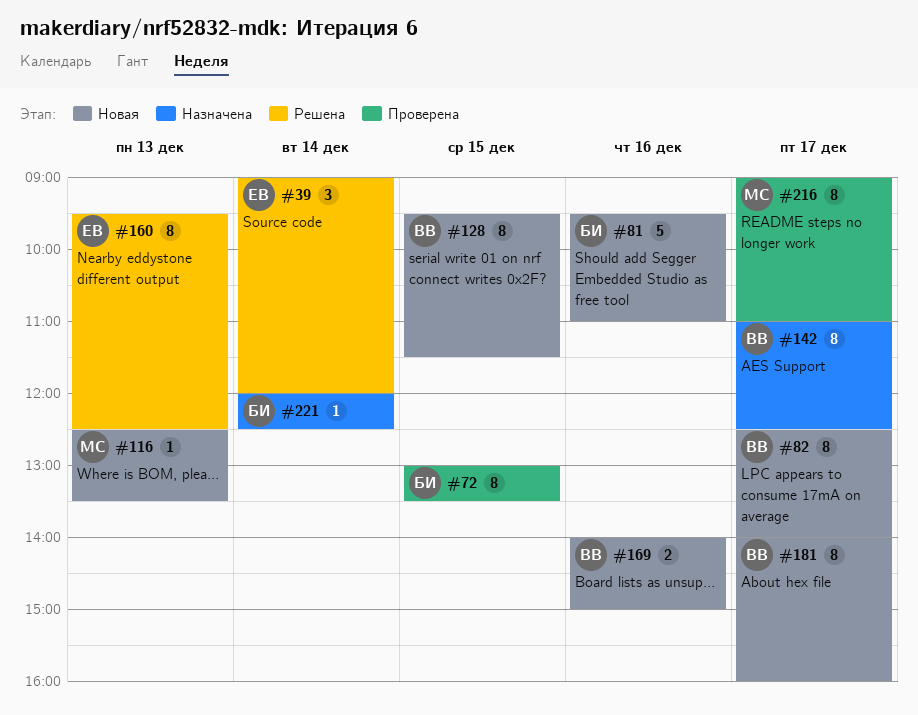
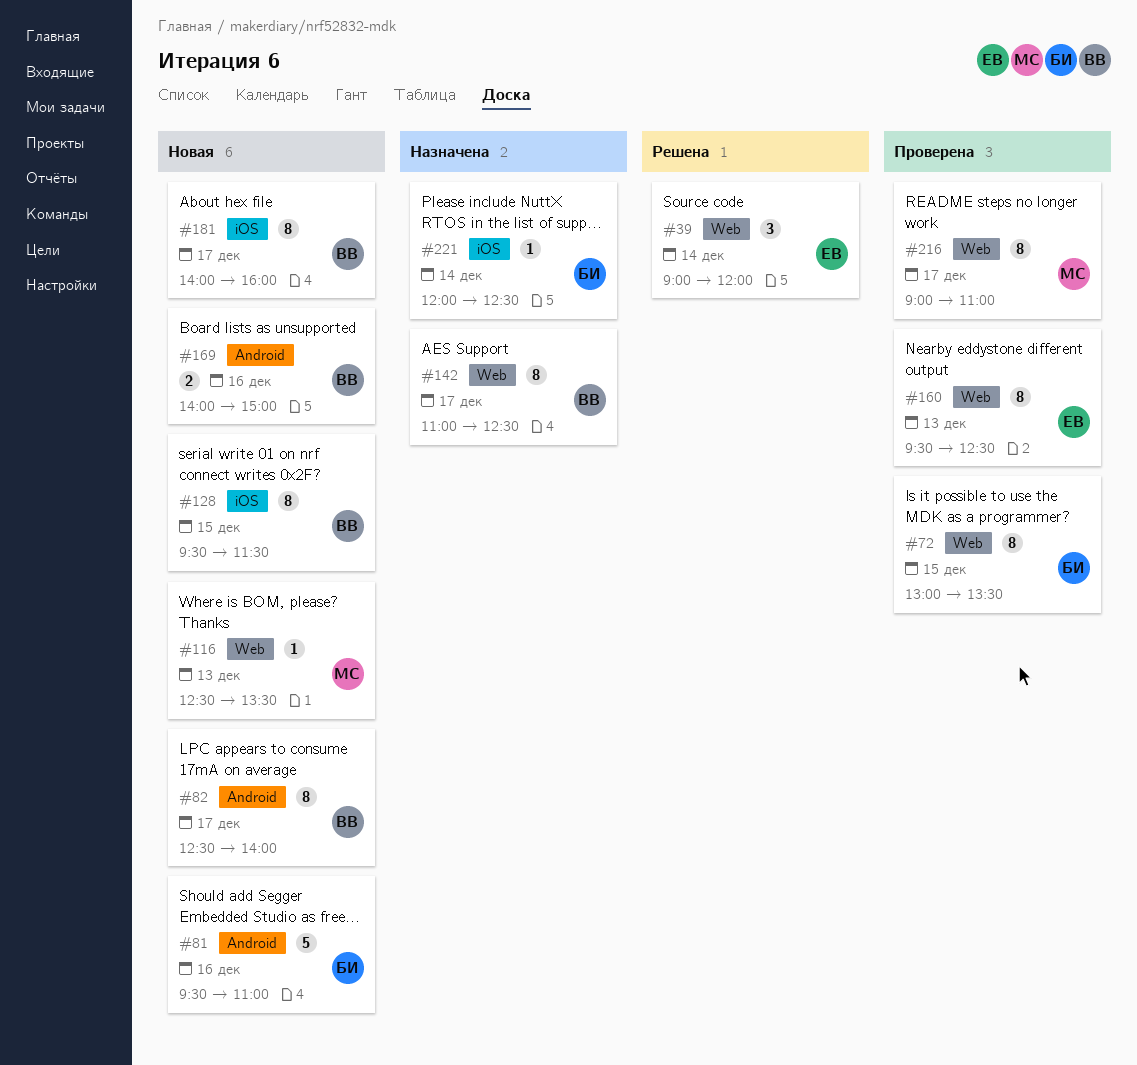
#160, status: Решена -> Проверена

